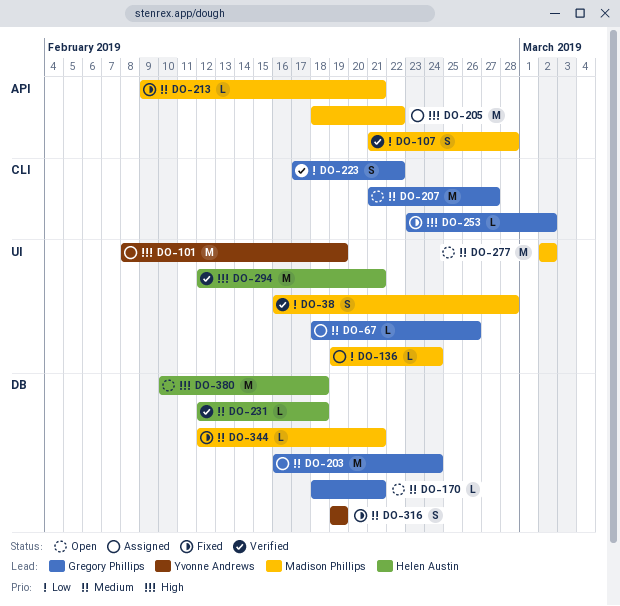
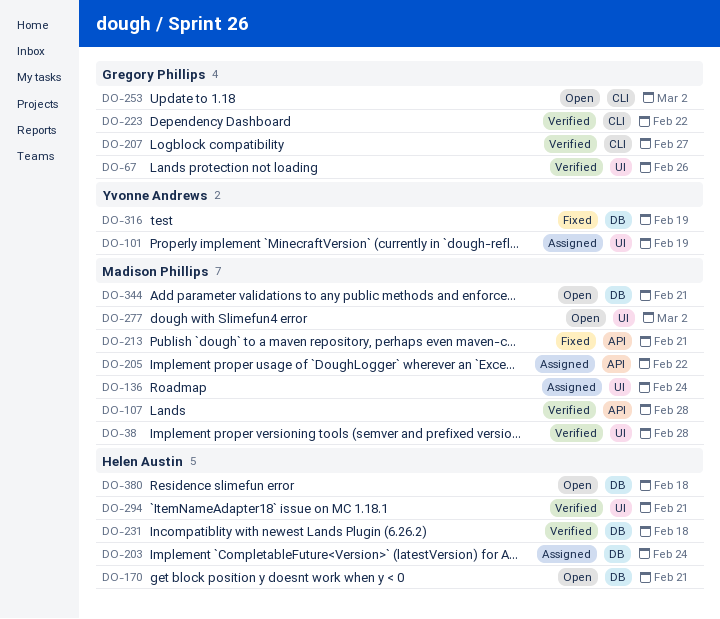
DO-67, status: Assigned -> Verified
DO-170, owner: Gregory Phillips -> Helen Austin
DO-203, owner: Gregory Phillips -> Helen Austin
DO-207, status: Open -> Verified
DO-253, status: Fixed -> Open
DO-344, status: Fixed -> Open

